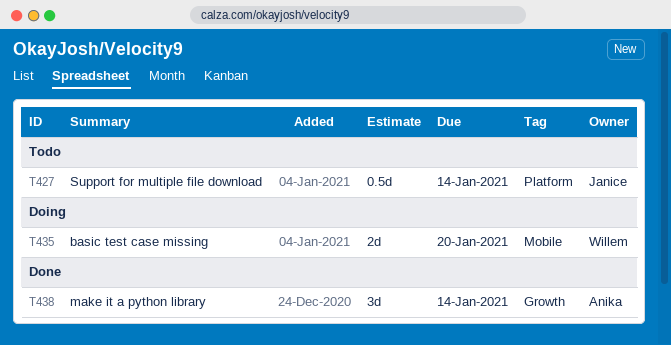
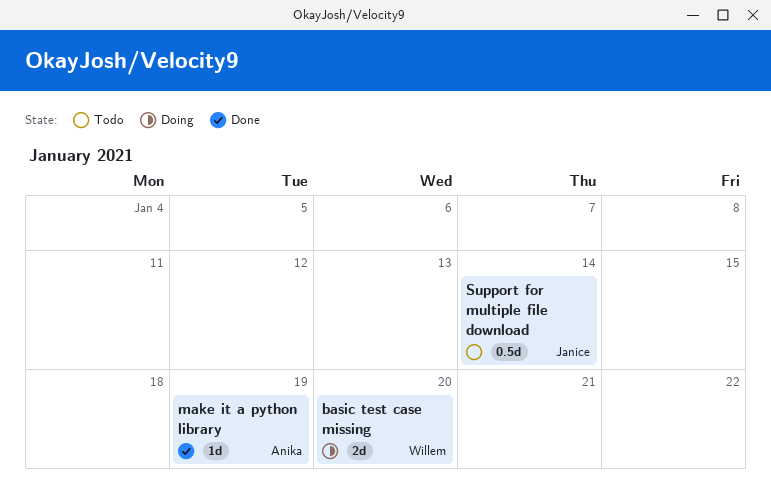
make it a python library, estimate: 3d -> 1d
make it a python library, due: Jan 14 -> Jan 19

